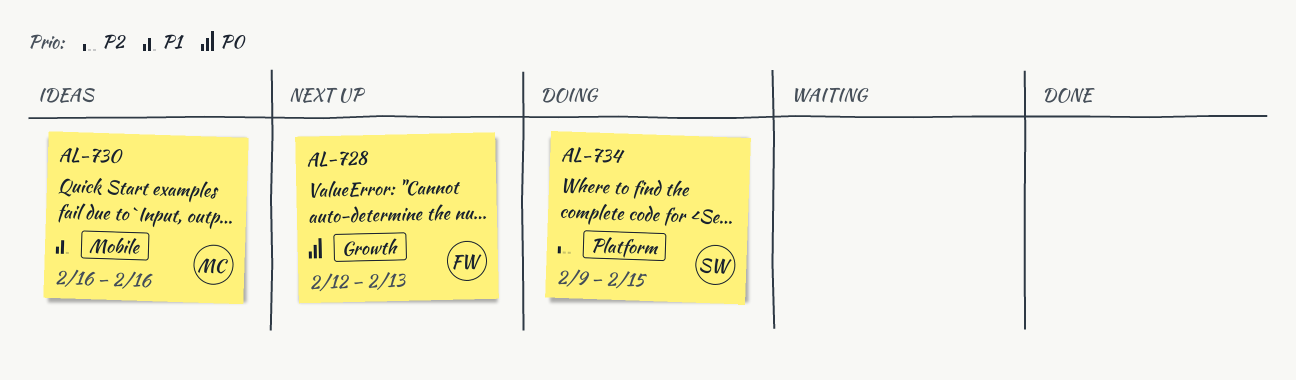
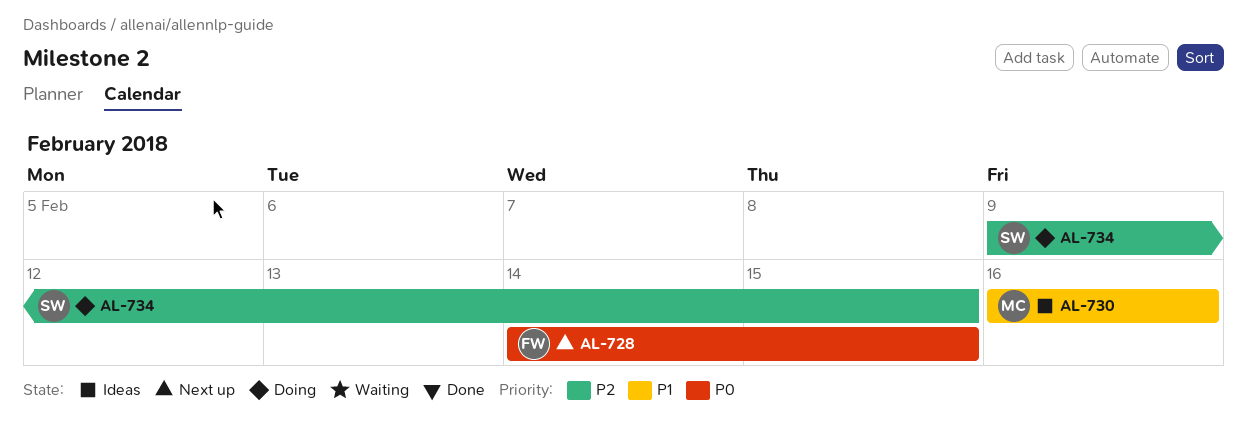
AL-728, start: Feb 12 -> Feb 14
AL-728, due: Feb 13 -> Feb 15

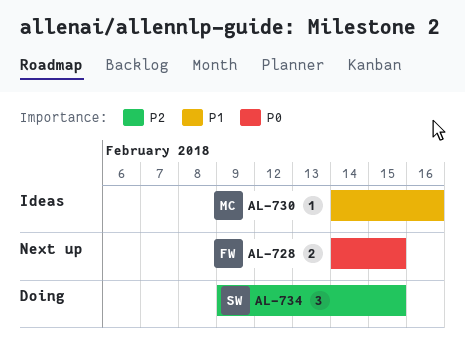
AL-730, start: Feb 16 -> Feb 14

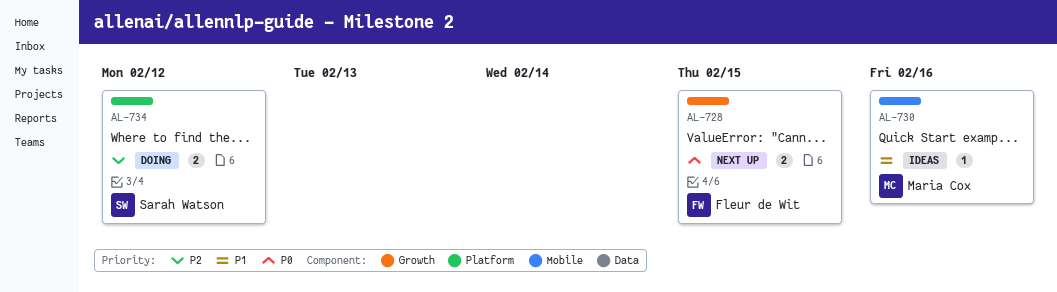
AL-734, estimate: 3 -> 2
AL-734, due: Feb 15 -> Feb 12

